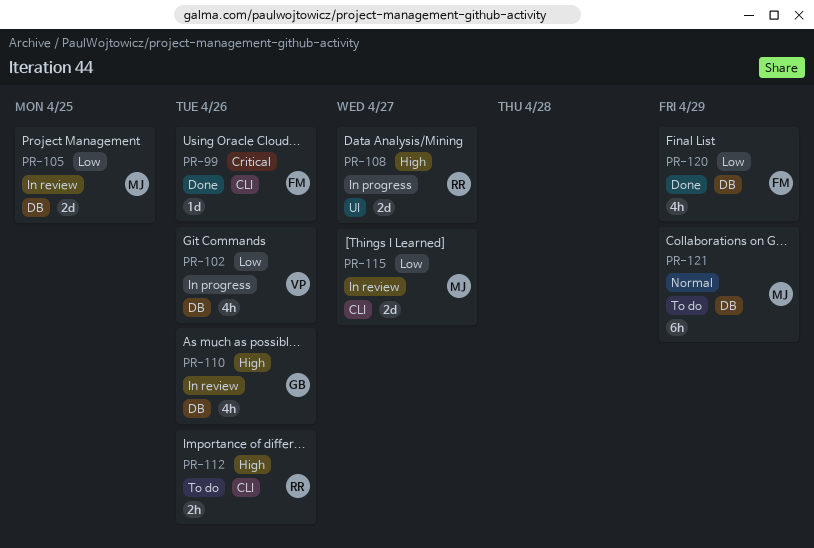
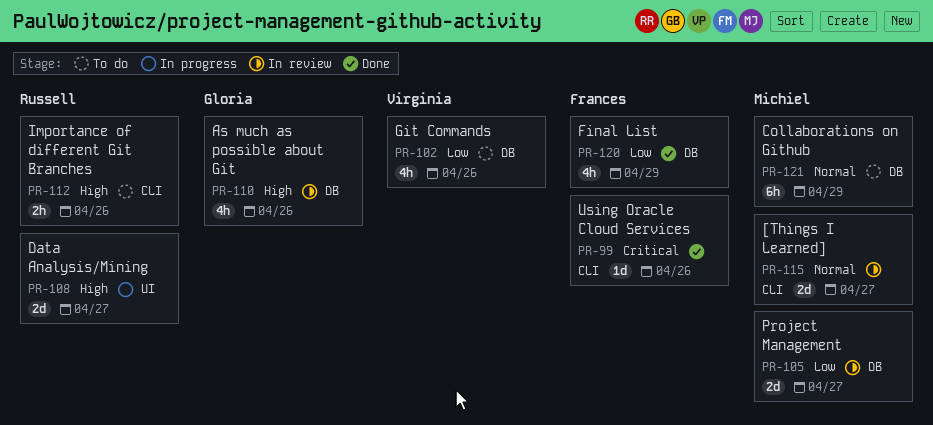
PR-102, status: In progress -> To do
PR-105, due: Apr 25 -> Apr 27
PR-115, priority: Low -> Normal

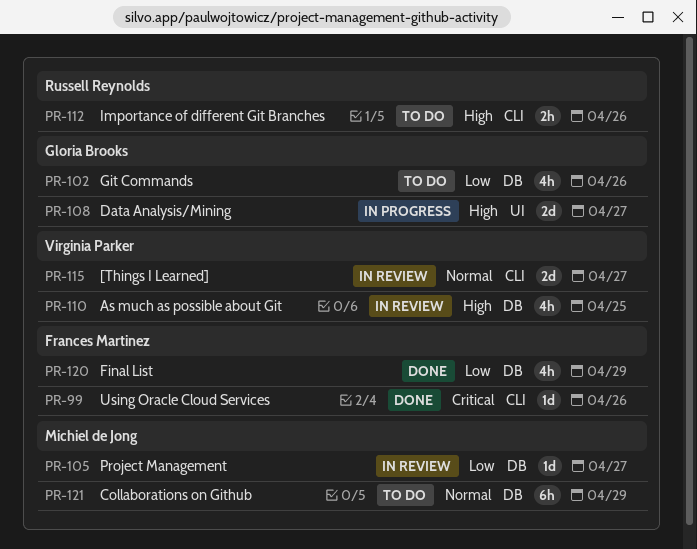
PR-102, owner: Virginia Parker -> Gloria Brooks
PR-105, estimate: 2d -> 1d
PR-108, owner: Russell Reynolds -> Gloria Brooks
PR-110, owner: Gloria Brooks -> Virginia Parker
PR-110, due: Apr 26 -> Apr 25
PR-115, owner: Michiel de Jong -> Virginia Parker

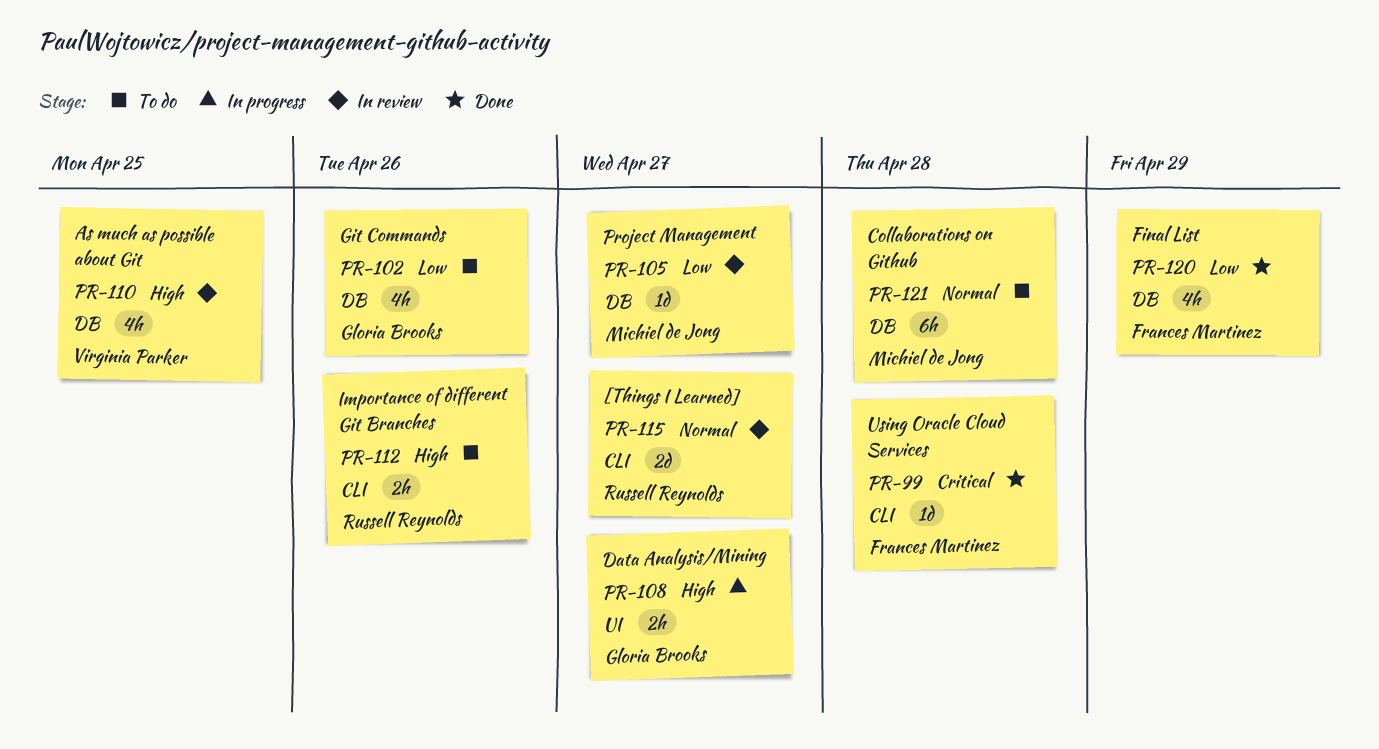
PR-99, due: Apr 26 -> Apr 28
PR-108, estimate: 2d -> 2h
PR-115, owner: Virginia Parker -> Russell Reynolds
PR-121, due: Apr 29 -> Apr 28

